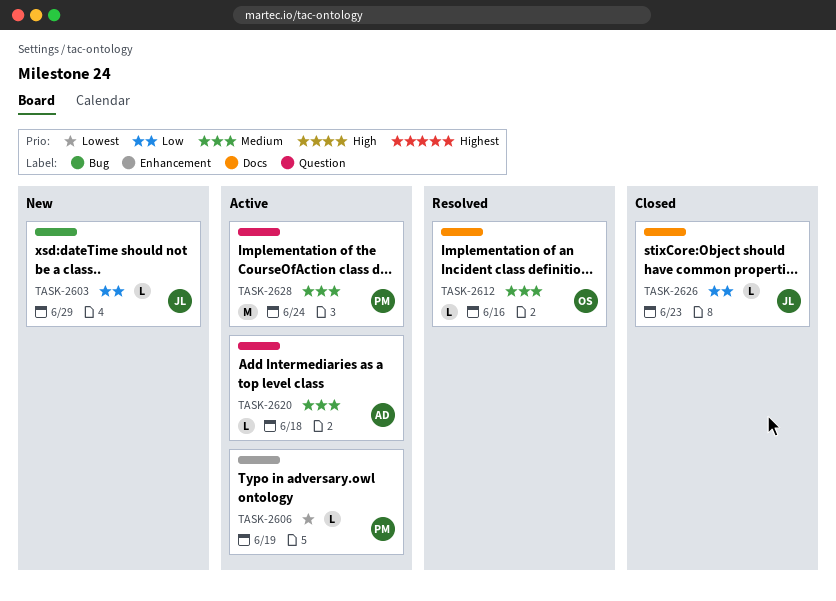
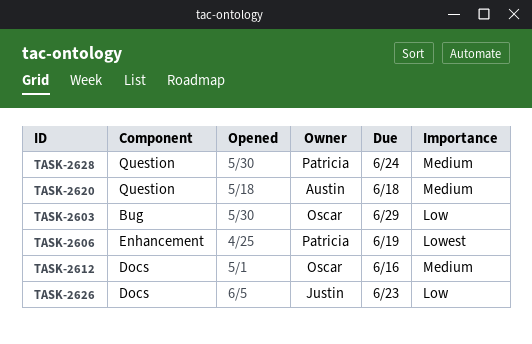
TASK-2603, owner: Justin -> Oscar

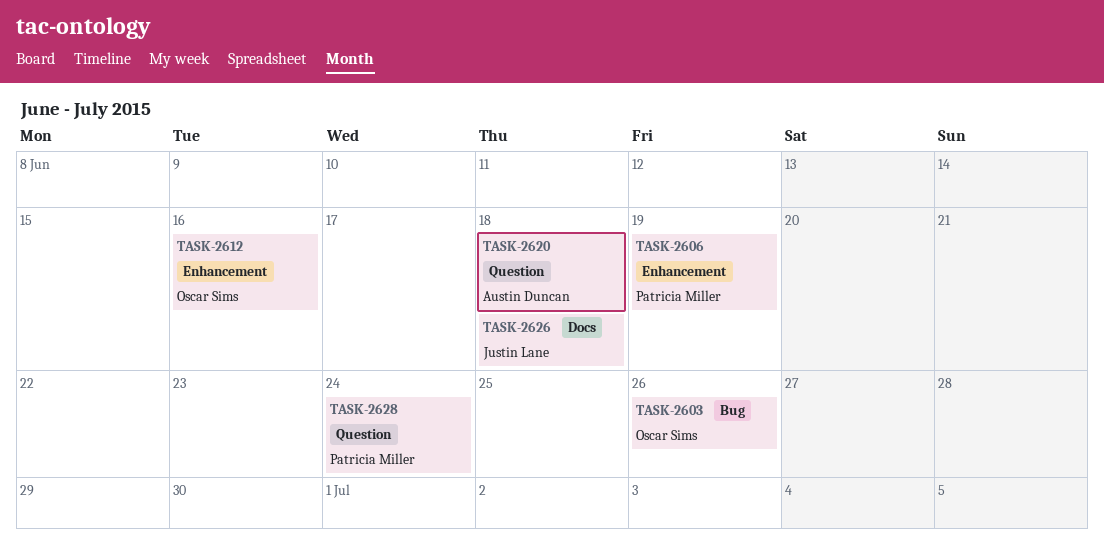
TASK-2603, due: Jun 29 -> Jun 26
TASK-2612, label: Docs -> Enhancement
TASK-2626, due: Jun 23 -> Jun 18

